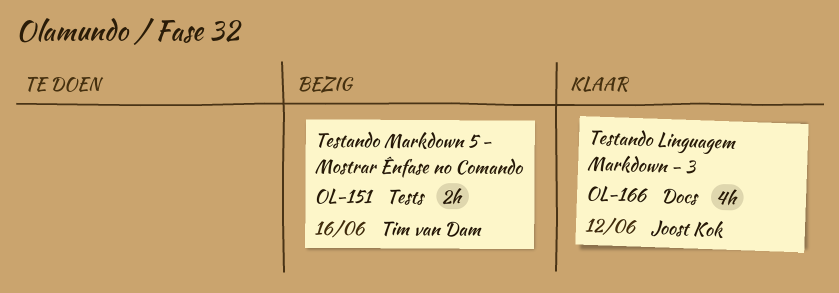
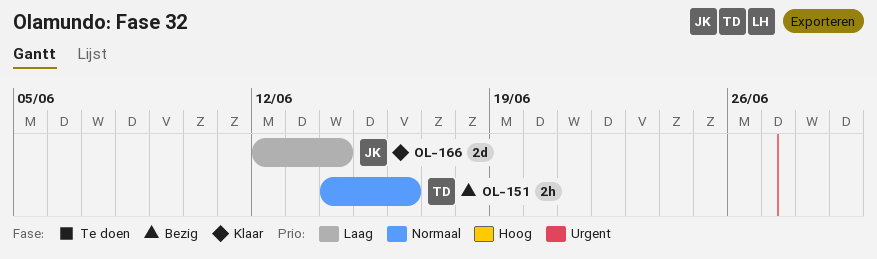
OL-166, estimate: 4h -> 2d
OL-166, due: Jun 12 -> Jun 14

